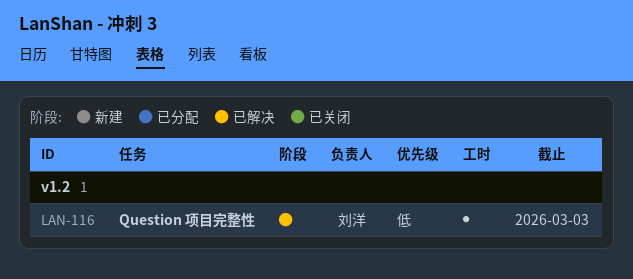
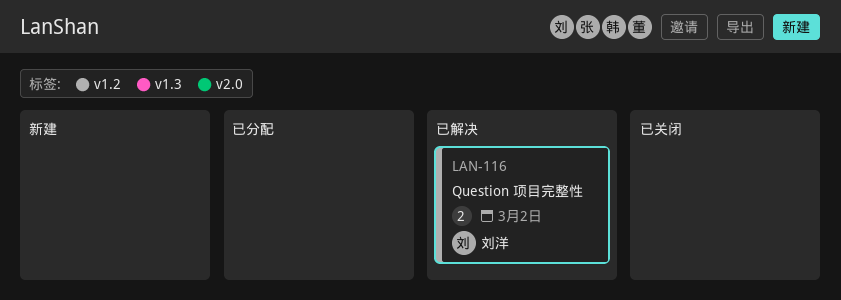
LAN-116, estimate: 1 -> 2
LAN-116, due: Mar 3 -> Mar 2

